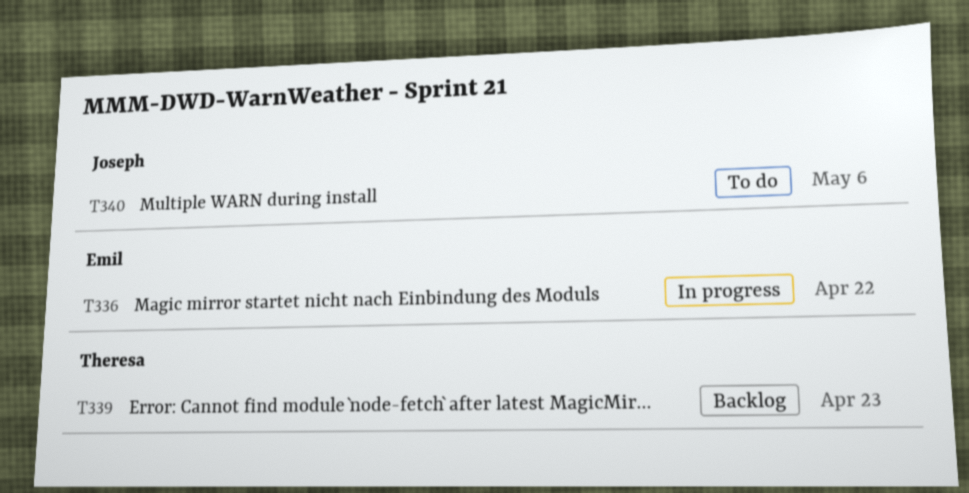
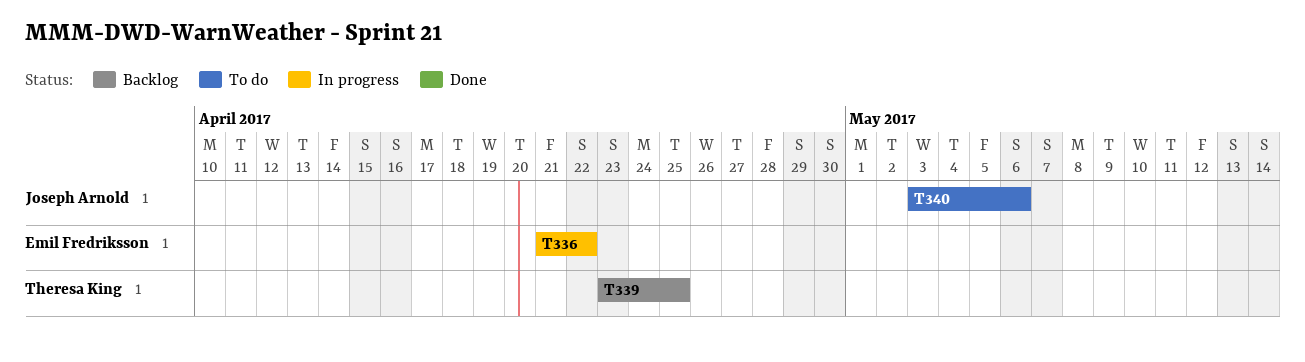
T339, due: Apr 23 -> Apr 25

